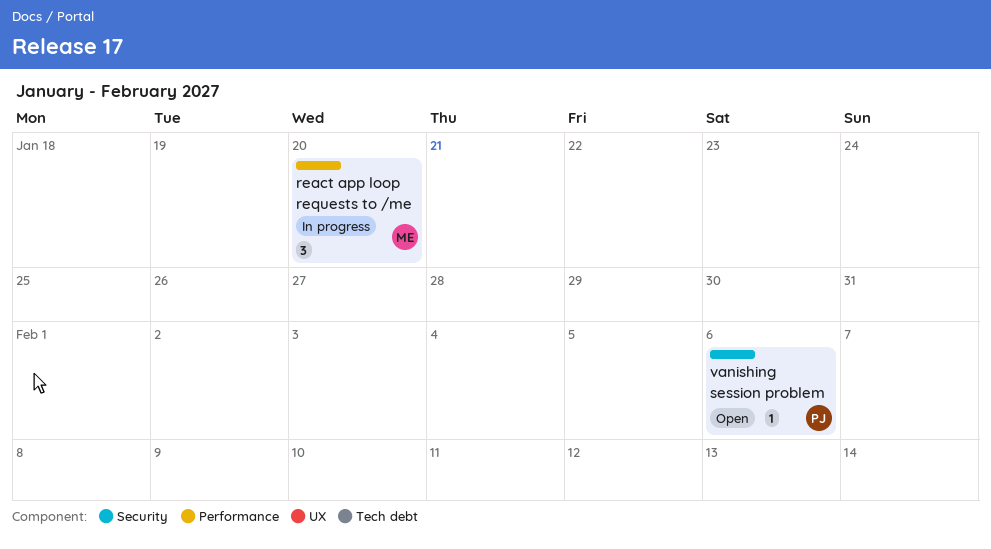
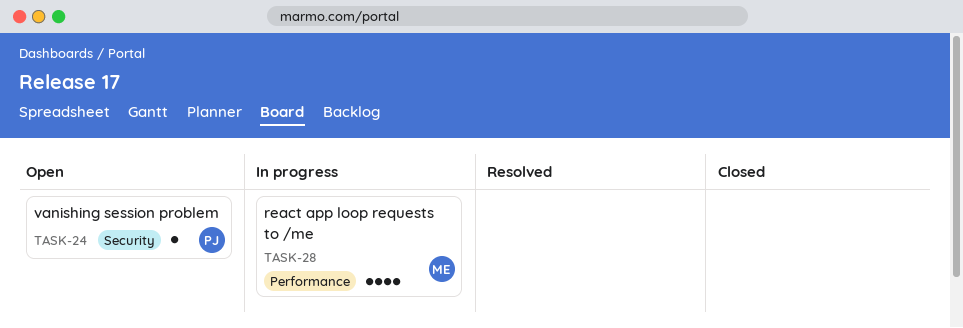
react app loop requests to /me, estimate: 3 -> 4

